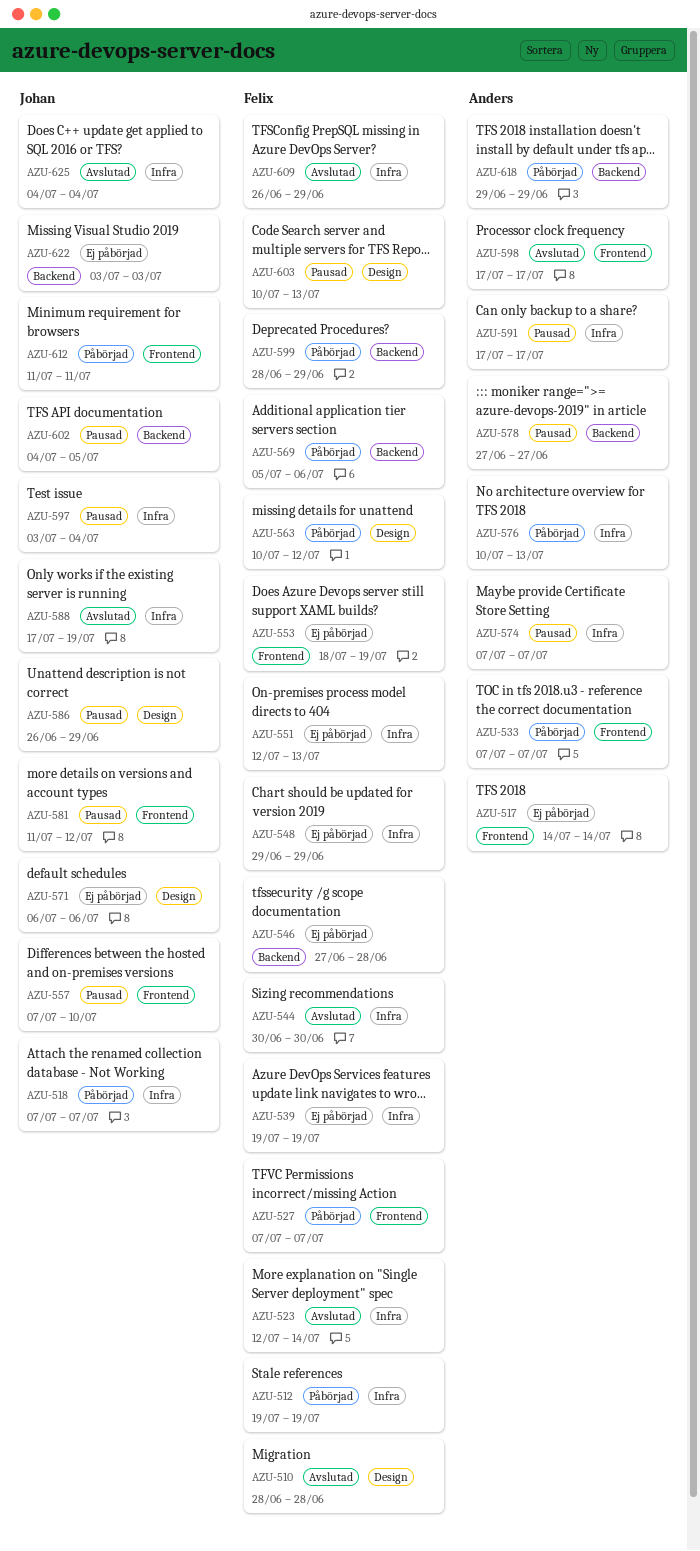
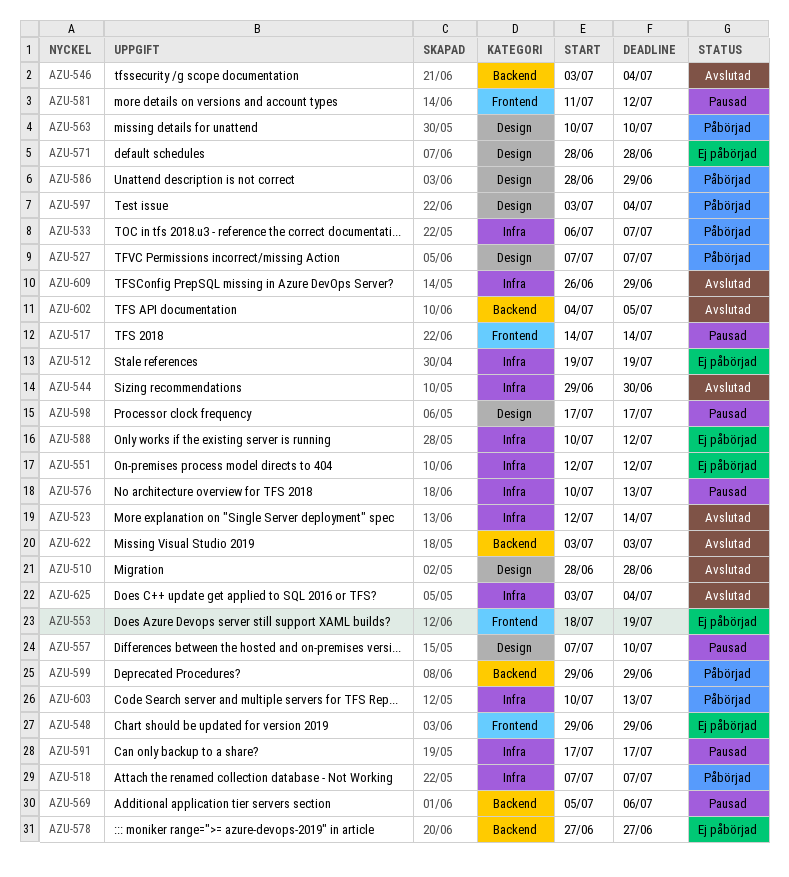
AZU-512, status: Påbörjad -> Ej påbörjad
AZU-517, status: Ej påbörjad -> Pausad
AZU-527, label: Frontend -> Design
AZU-533, label: Frontend -> Infra
AZU-533, start: Jul 7 -> Jul 6
AZU-539: present -> none
AZU-544, start: Jun 30 -> Jun 29
AZU-546, status: Ej påbörjad -> Avslutad
AZU-546, start: Jun 27 -> Jul 3
AZU-546, due: Jun 28 -> Jul 4
AZU-548, label: Infra -> Frontend
AZU-551, due: Jul 13 -> Jul 12
AZU-557, label: Frontend -> Design
AZU-563, due: Jul 12 -> Jul 10
AZU-569, status: Påbörjad -> Pausad
AZU-571, start: Jul 6 -> Jun 28
AZU-571, due: Jul 6 -> Jun 28
AZU-574: present -> none
AZU-576, status: Påbörjad -> Pausad
AZU-578, status: Pausad -> Ej påbörjad
AZU-586, status: Pausad -> Påbörjad
AZU-586, start: Jun 26 -> Jun 28
AZU-588, status: Avslutad -> Ej påbörjad
AZU-588, start: Jul 17 -> Jul 10
AZU-588, due: Jul 19 -> Jul 12
AZU-597, status: Pausad -> Påbörjad
AZU-597, label: Infra -> Design
AZU-598, status: Avslutad -> Pausad
AZU-598, label: Frontend -> Design
AZU-599, start: Jun 28 -> Jun 29
AZU-602, status: Pausad -> Avslutad
AZU-603, status: Pausad -> Påbörjad
AZU-603, label: Design -> Infra
AZU-612: present -> none
AZU-618: present -> none
AZU-622, status: Ej påbörjad -> Avslutad
AZU-625, start: Jul 4 -> Jul 3

